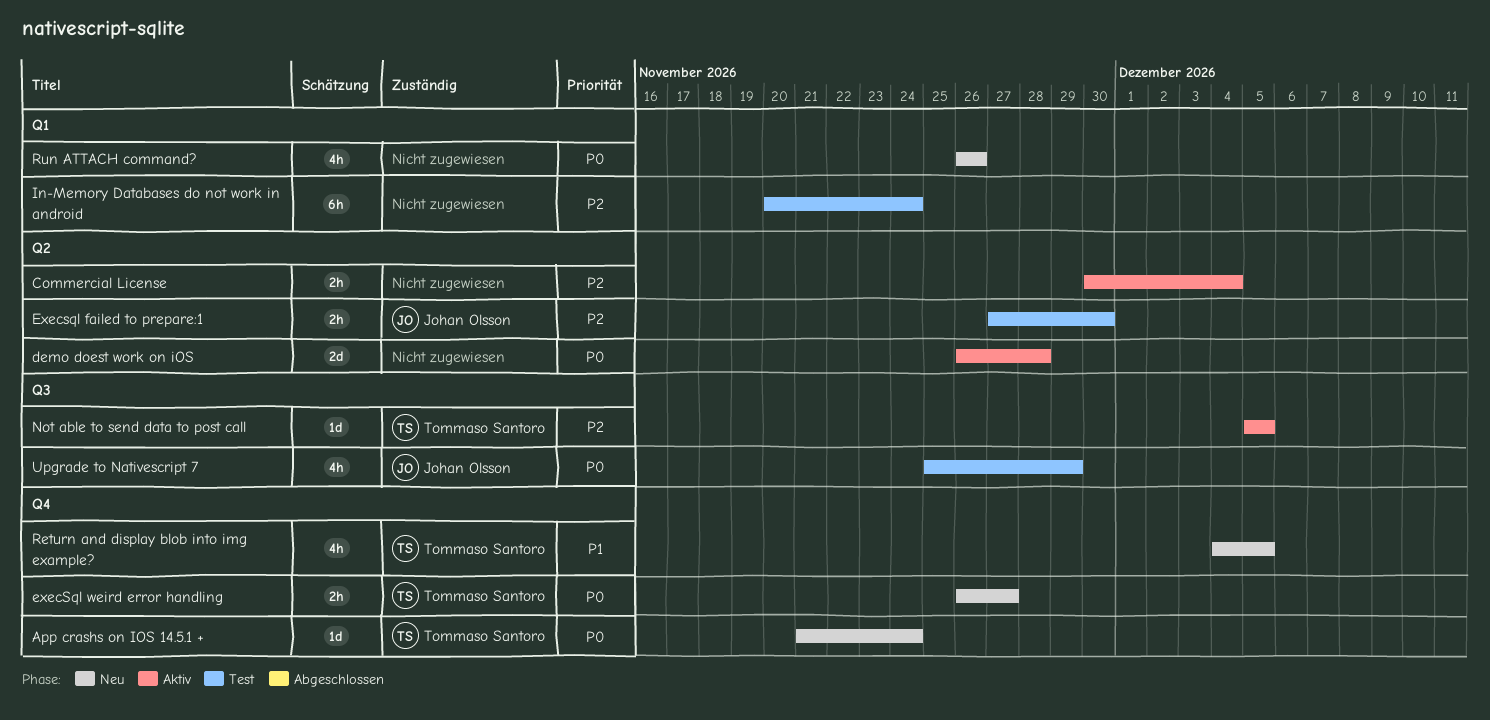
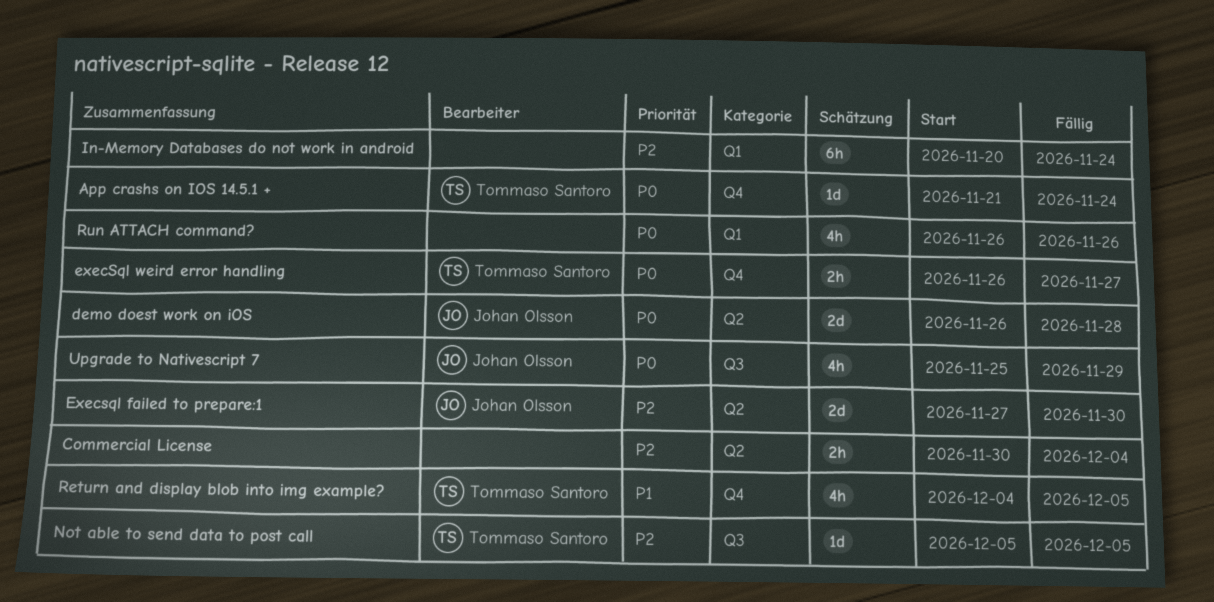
demo doest work on iOS, owner: none -> Johan Olsson
Execsql failed to prepare:1, estimate: 2h -> 2d

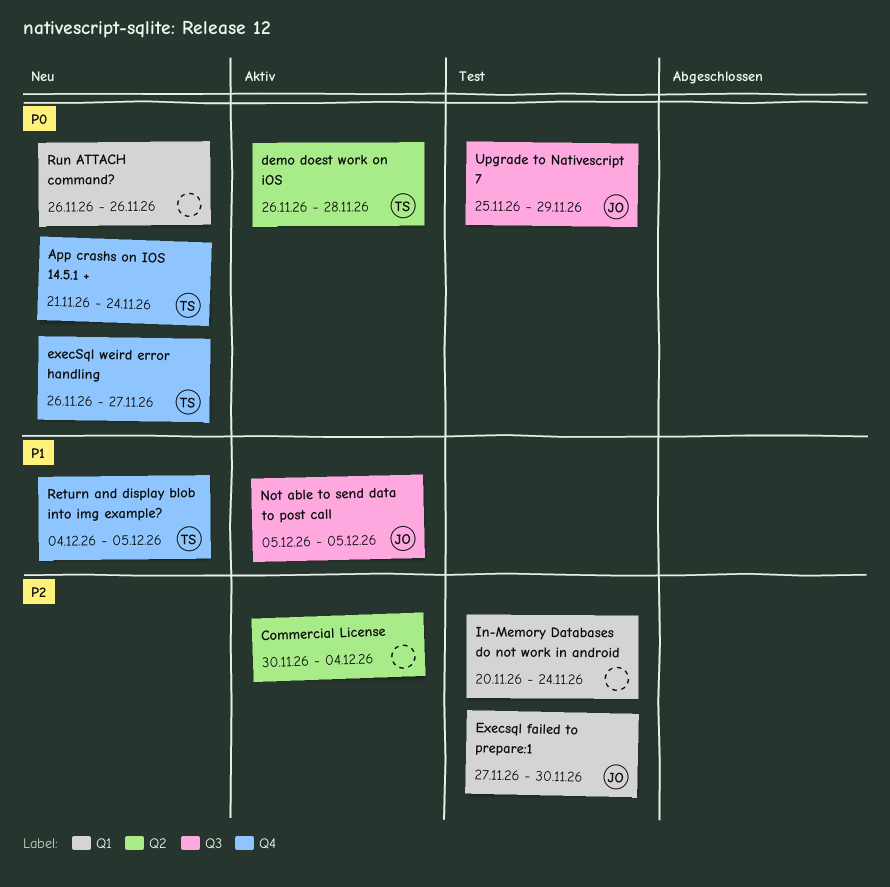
demo doest work on iOS, owner: Johan Olsson -> Tommaso Santoro
Execsql failed to prepare:1, label: Q2 -> Q1
Not able to send data to post call, owner: Tommaso Santoro -> Johan Olsson
Not able to send data to post call, priority: P2 -> P1

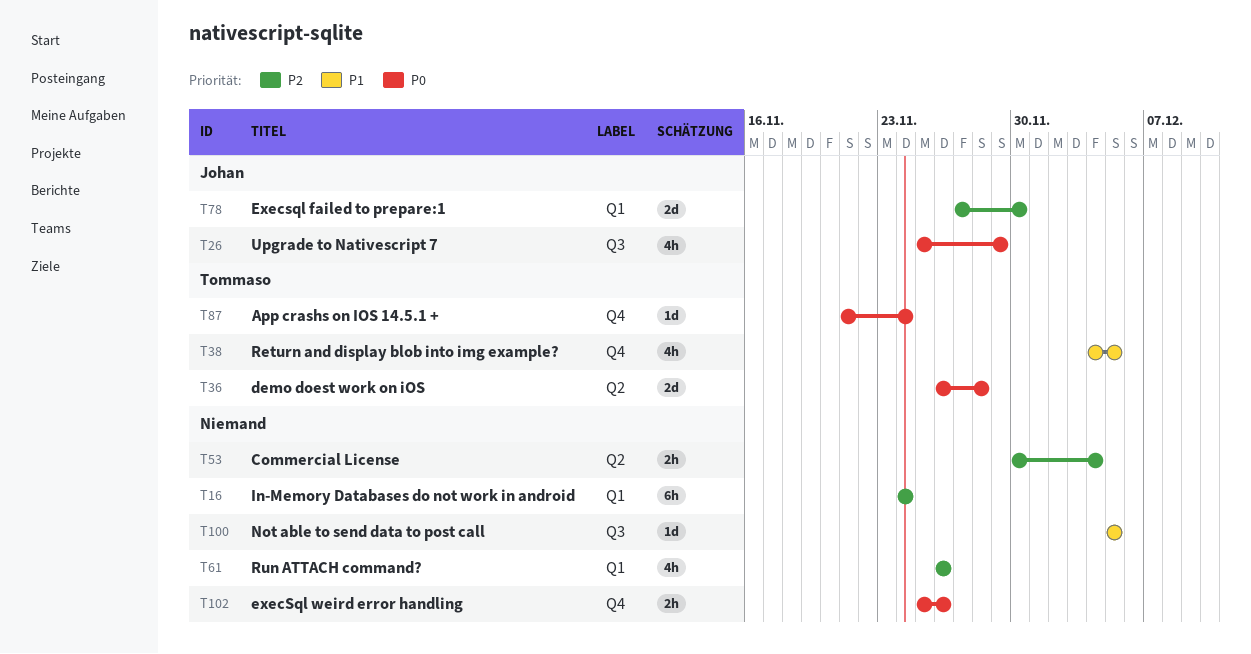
execSql weird error handling, owner: Tommaso -> none
execSql weird error handling, start: Nov 26 -> Nov 25
execSql weird error handling, due: Nov 27 -> Nov 26
In-Memory Databases do not work in android, start: Nov 20 -> Nov 24
Not able to send data to post call, owner: Johan -> none
Run ATTACH command?, priority: P0 -> P2

